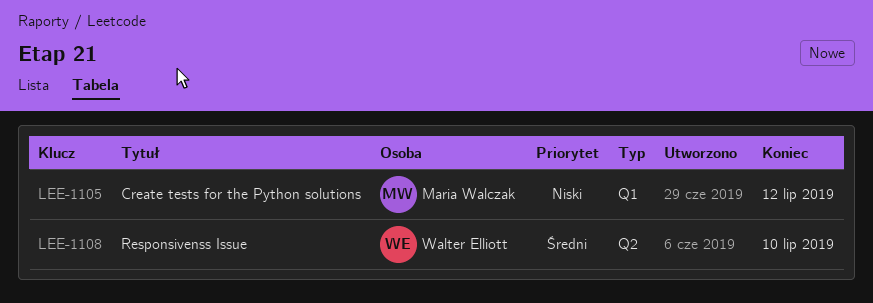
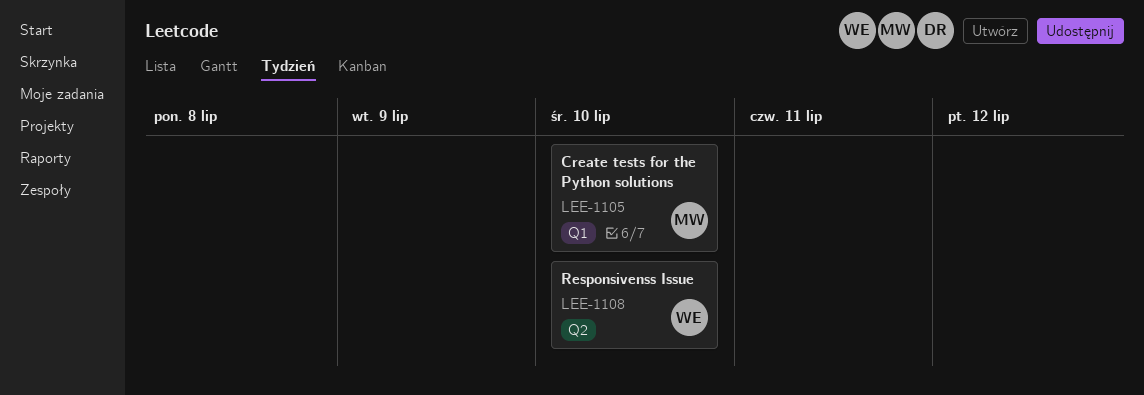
LEE-1105, due: Jul 12 -> Jul 10

